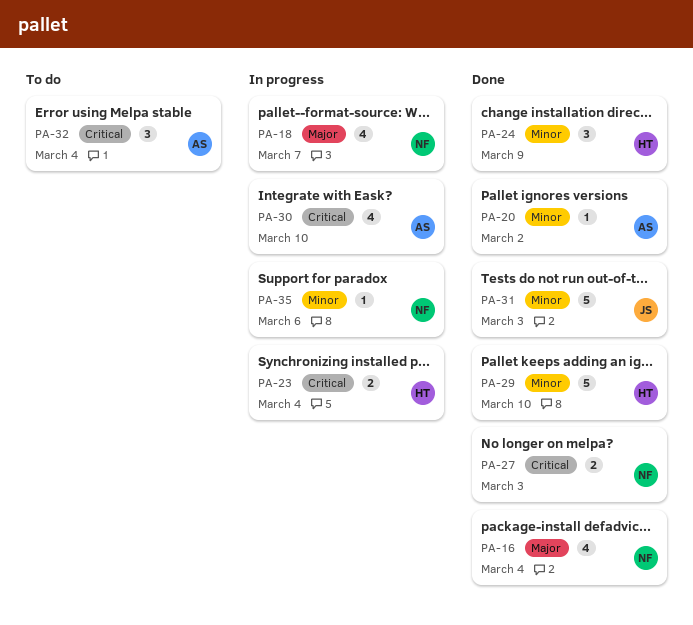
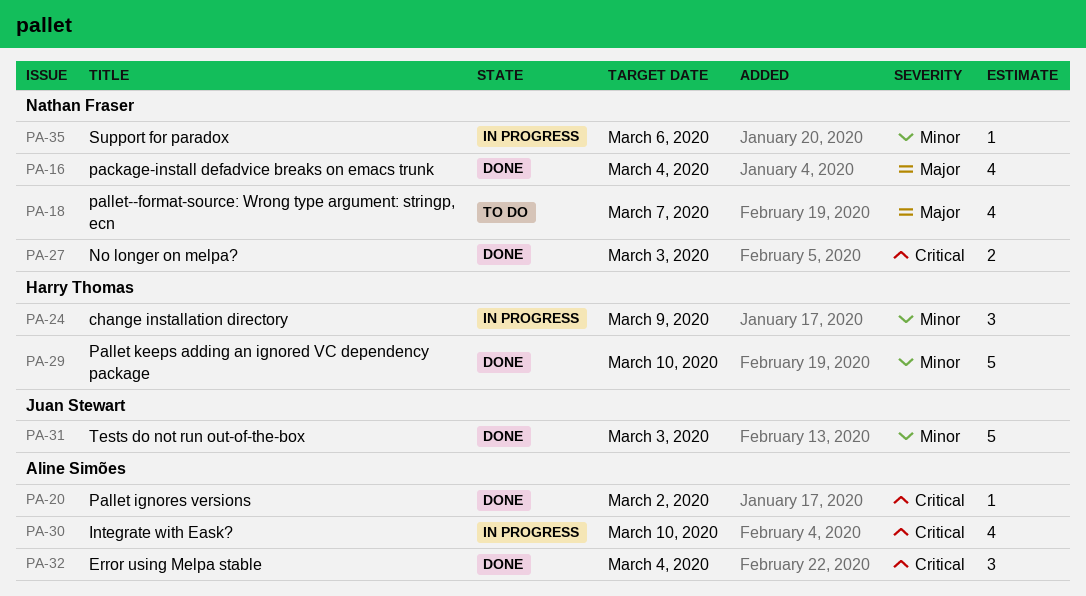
PA-18, status: In progress -> To do
PA-20, priority: Minor -> Critical
PA-23: present -> none
PA-24, status: Done -> In progress
PA-32, status: To do -> Done

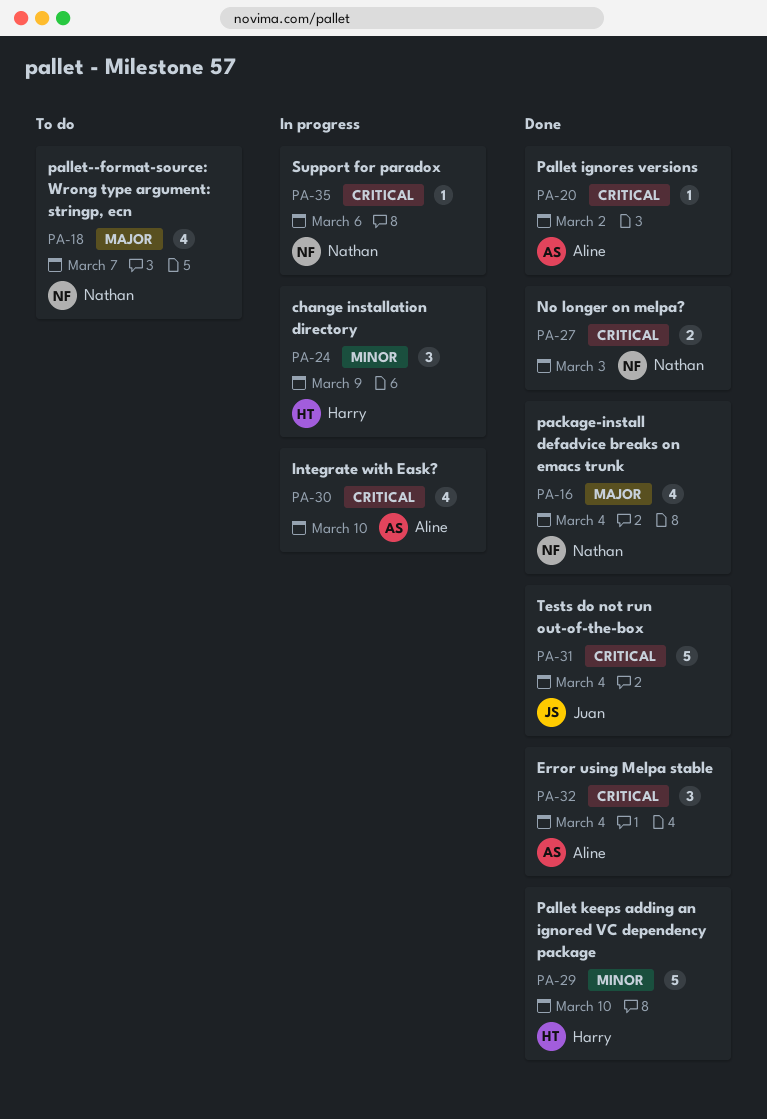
PA-31, priority: Minor -> Critical
PA-31, due: Mar 3 -> Mar 4
PA-35, priority: Minor -> Critical

